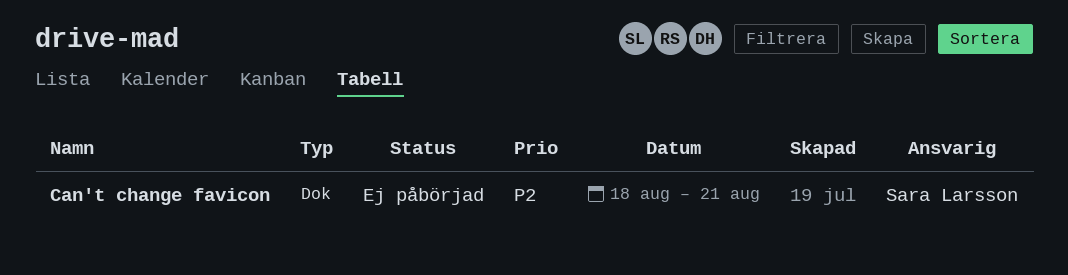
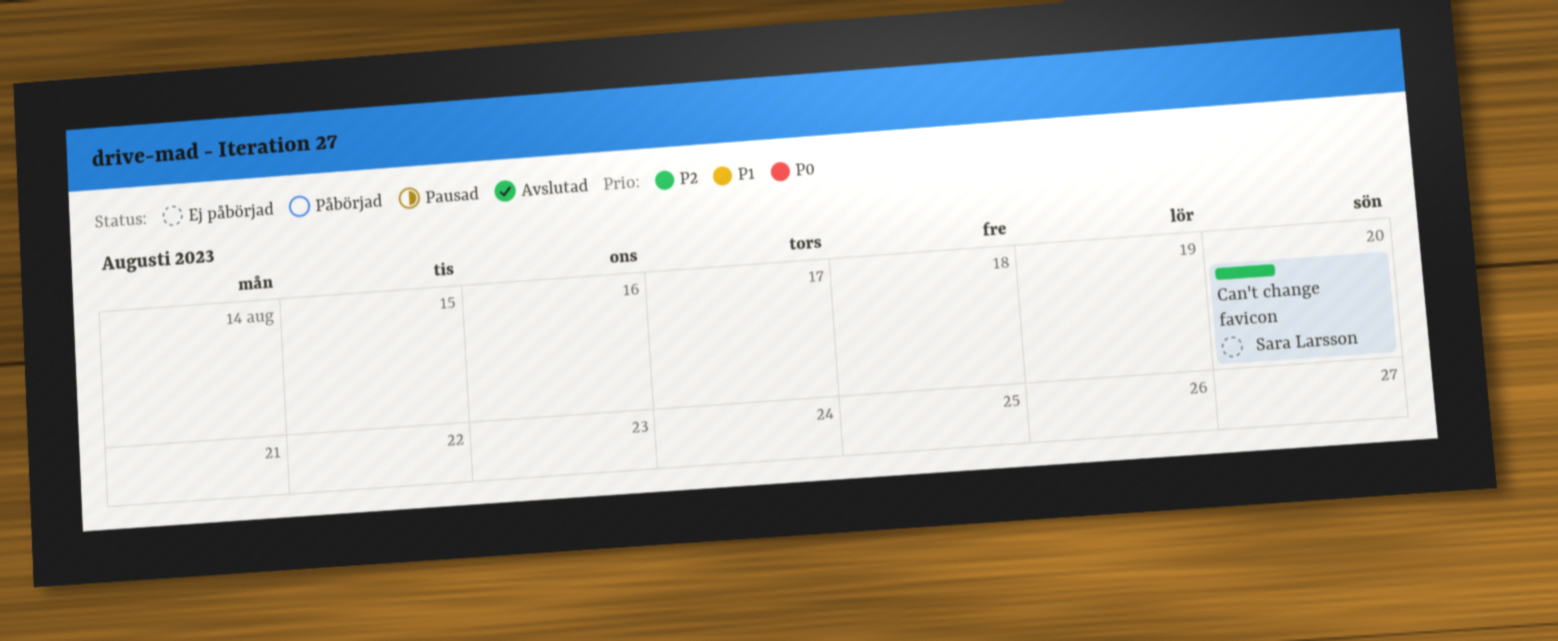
Can't change favicon, due: Aug 21 -> Aug 20

